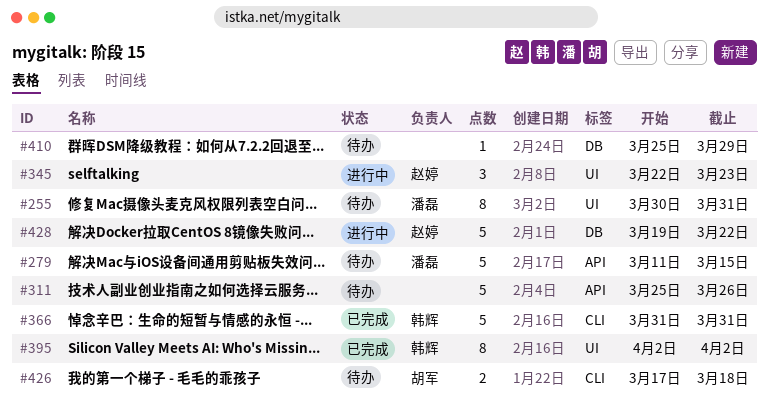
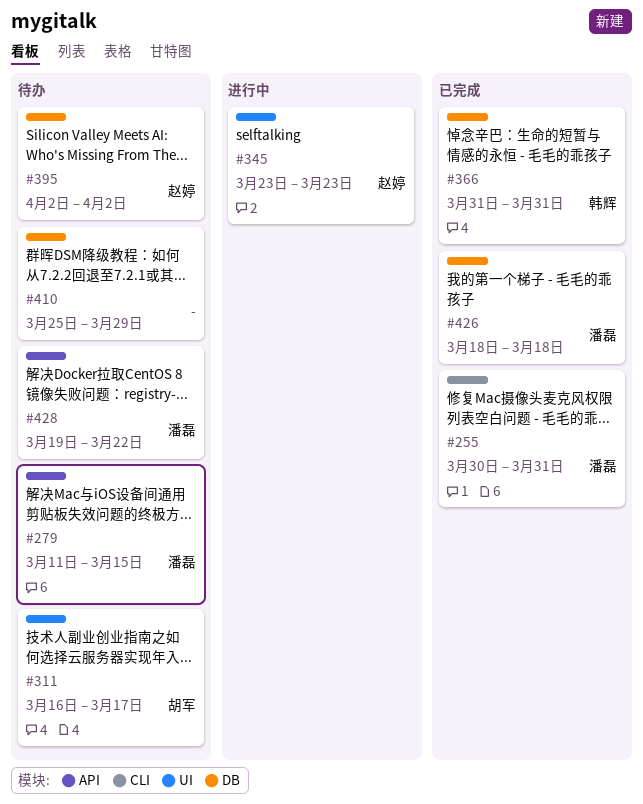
#255, status: 待办 -> 已完成
#255, label: UI -> CLI
#311, owner: none -> 胡军
#311, label: API -> UI
#311, start: Mar 25 -> Mar 16
#311, due: Mar 26 -> Mar 17
#345, start: Mar 22 -> Mar 23
#366, label: CLI -> DB
#395, status: 已完成 -> 待办
#395, owner: 韩辉 -> 赵婷
#395, label: UI -> DB
#426, status: 待办 -> 已完成
#426, owner: 胡军 -> 潘磊
#426, label: CLI -> DB
#426, start: Mar 17 -> Mar 18
#428, status: 进行中 -> 待办
#428, owner: 赵婷 -> 潘磊
#428, label: DB -> API

